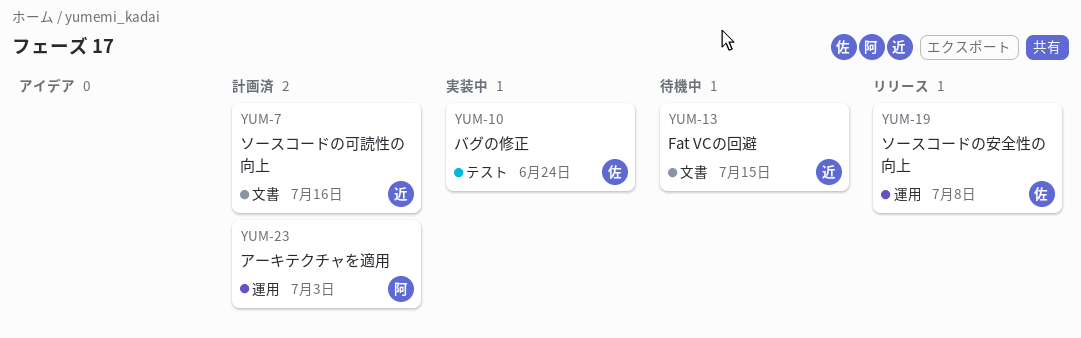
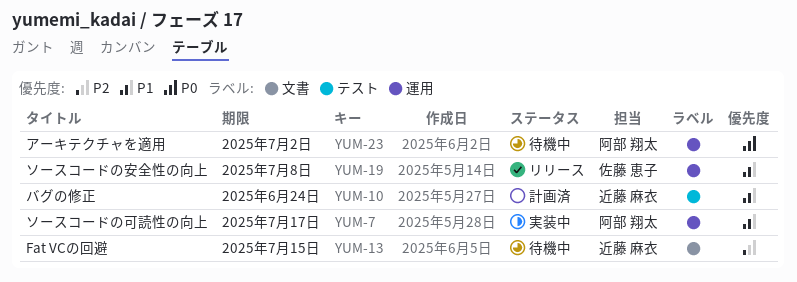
YUM-7, status: 計画済 -> 実装中
YUM-7, owner: 近藤 麻衣 -> 阿部 翔太
YUM-7, label: 文書 -> 運用
YUM-7, due: Jul 16 -> Jul 17
YUM-10, status: 実装中 -> 計画済
YUM-10, owner: 佐藤 恵子 -> 近藤 麻衣
YUM-23, status: 計画済 -> 待機中
YUM-23, due: Jul 3 -> Jul 2

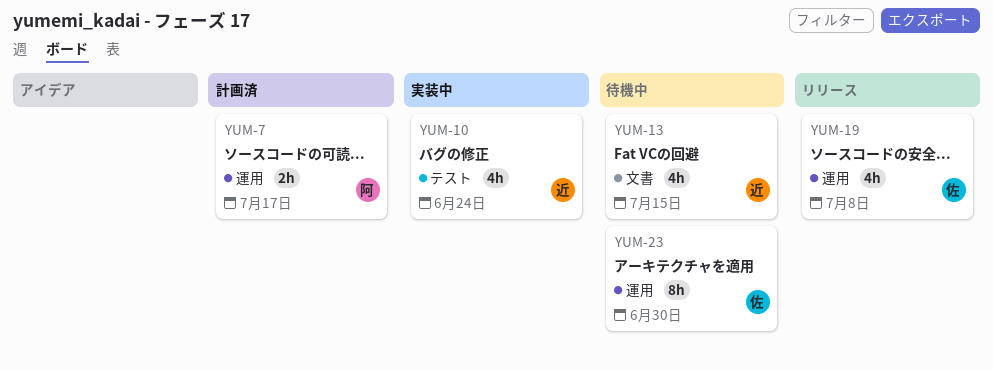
YUM-7, status: 実装中 -> 計画済
YUM-10, status: 計画済 -> 実装中
YUM-23, owner: 阿部 翔太 -> 佐藤 恵子
YUM-23, due: Jul 2 -> Jun 30

